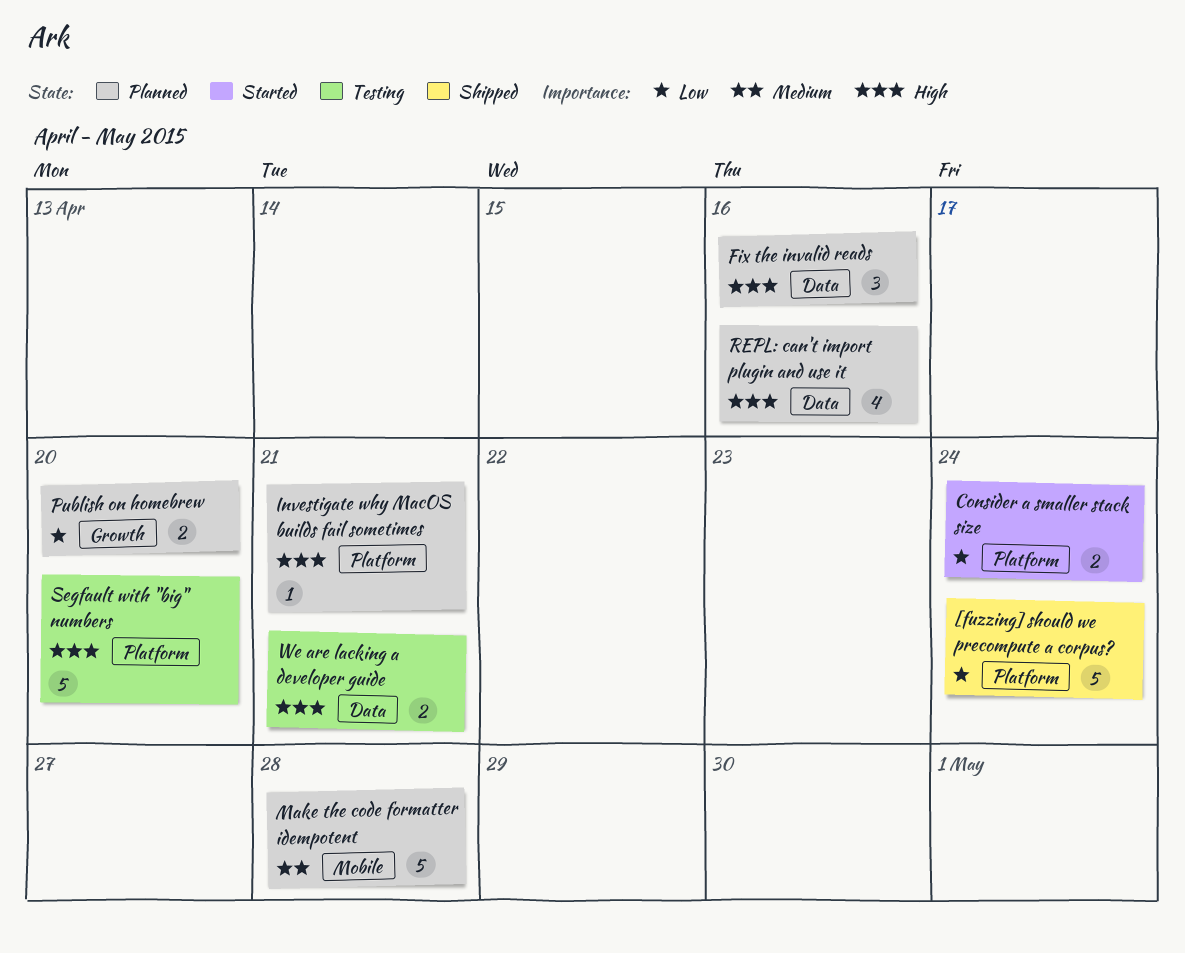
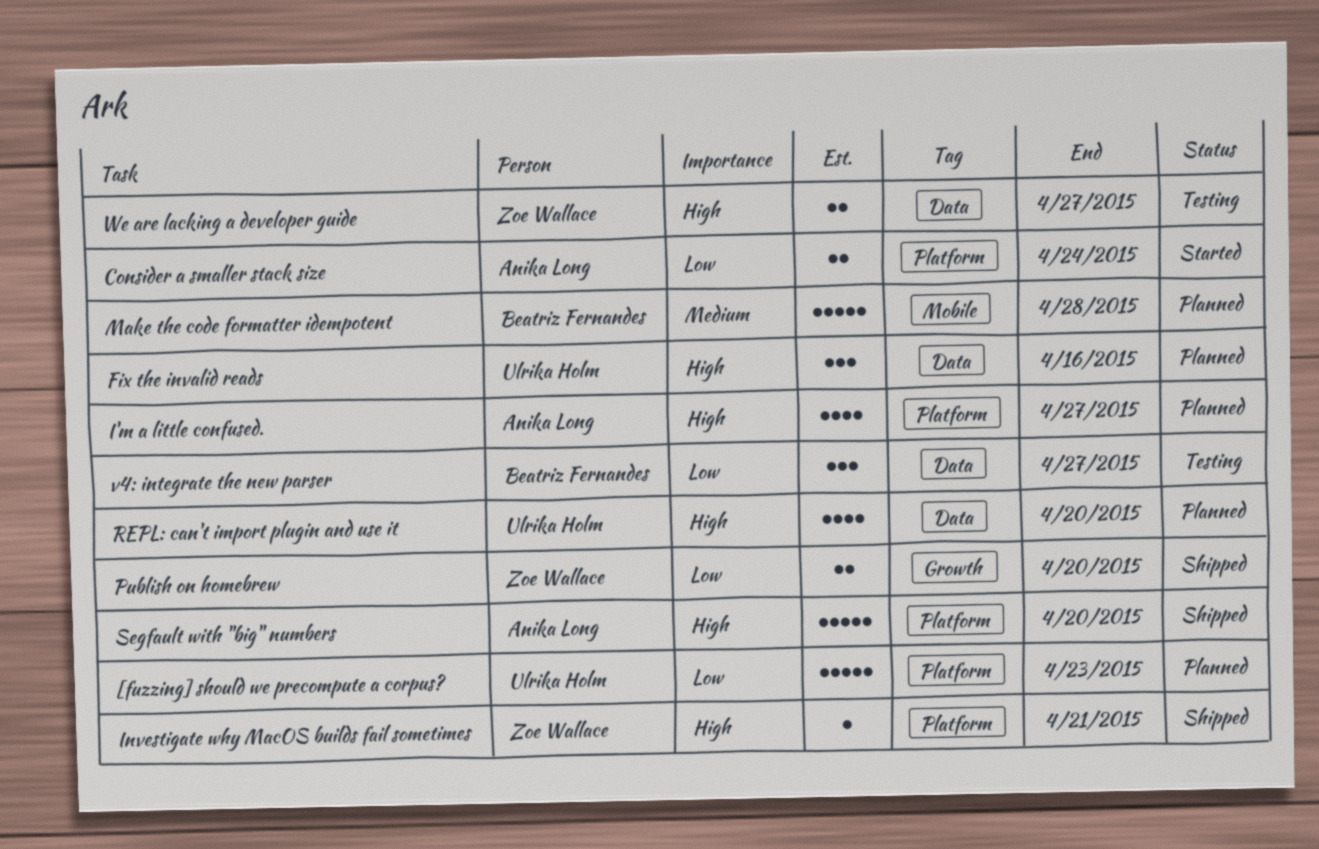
[fuzzing] should we precompute a corpus?, status: Shipped -> Planned
[fuzzing] should we precompute a corpus?, due: Apr 24 -> Apr 23
I'm a little confused.: none -> present
Investigate why MacOS builds fail sometimes, status: Planned -> Shipped
Publish on homebrew, status: Planned -> Shipped
REPL: can't import plugin and use it, due: Apr 16 -> Apr 20
Segfault with "big" numbers, status: Testing -> Shipped
v4: integrate the new parser: none -> present
We are lacking a developer guide, due: Apr 21 -> Apr 27

